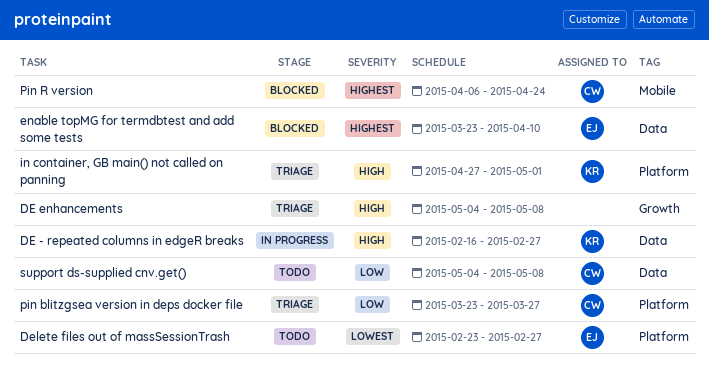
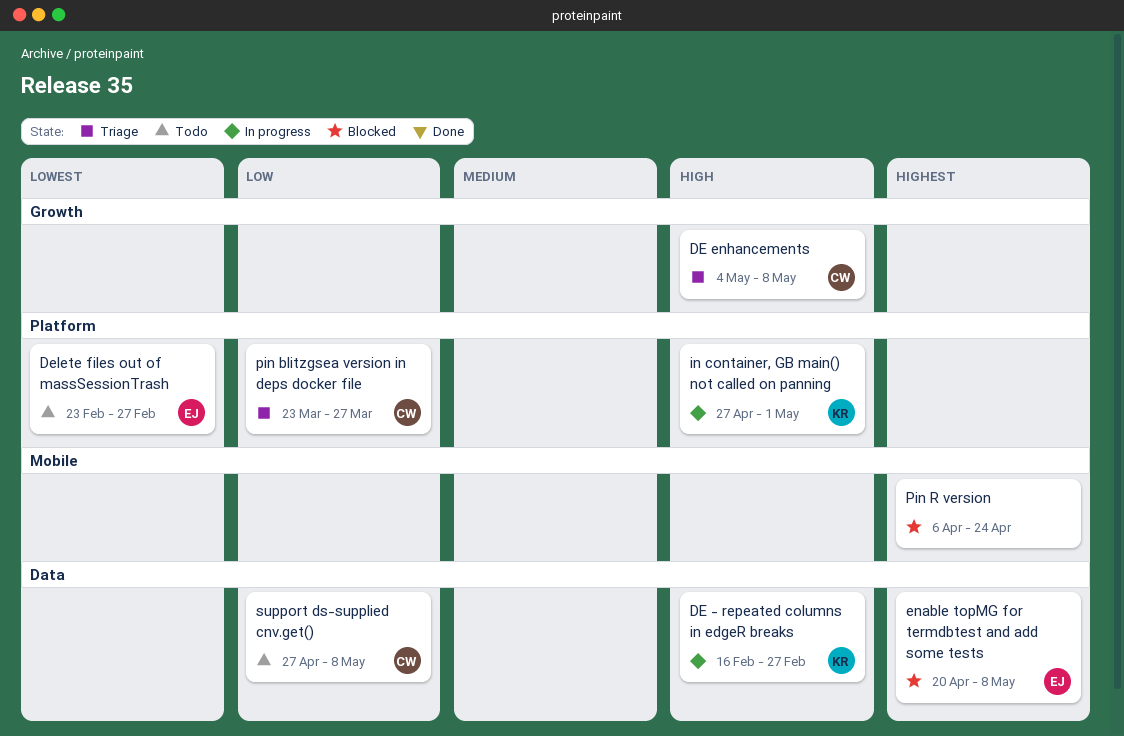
DE enhancements, owner: none -> CW
enable topMG for termdbtest and add some tests, start: Mar 23 -> Apr 20
enable topMG for termdbtest and add some tests, due: Apr 10 -> May 8
in container, GB main() not called on panning, status: Triage -> In progress
Pin R version, owner: CW -> none
support ds-supplied cnv.get(), start: May 4 -> Apr 27

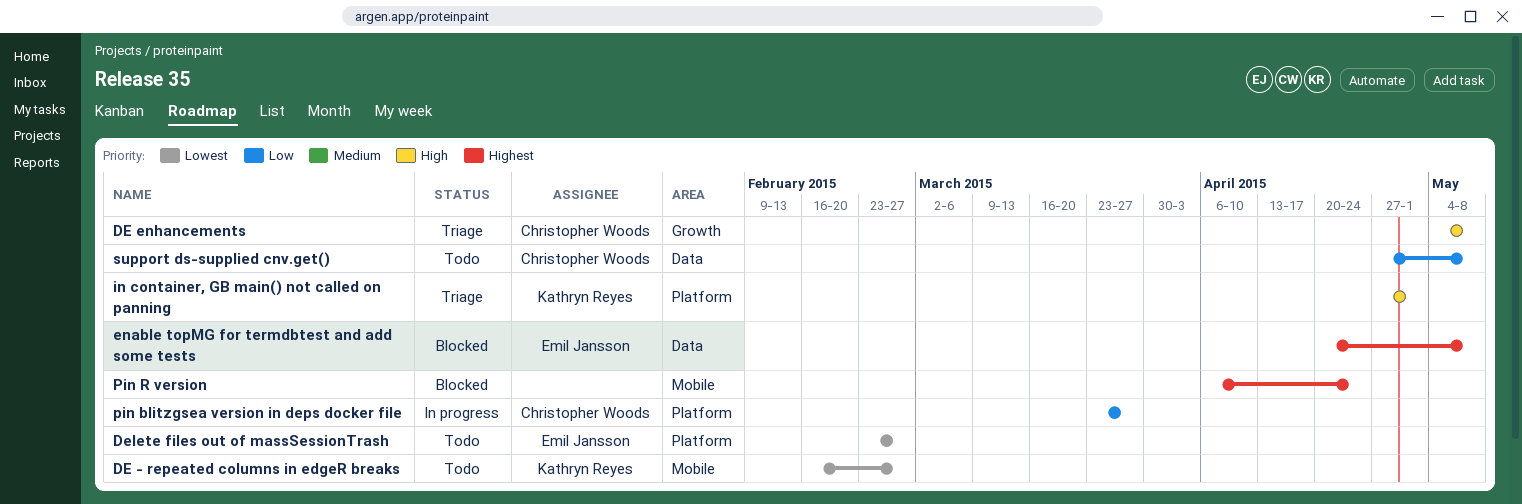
DE - repeated columns in edgeR breaks, status: In progress -> Todo
DE - repeated columns in edgeR breaks, priority: High -> Lowest
DE - repeated columns in edgeR breaks, label: Data -> Mobile
in container, GB main() not called on panning, status: In progress -> Triage
pin blitzgsea version in deps docker file, status: Triage -> In progress

